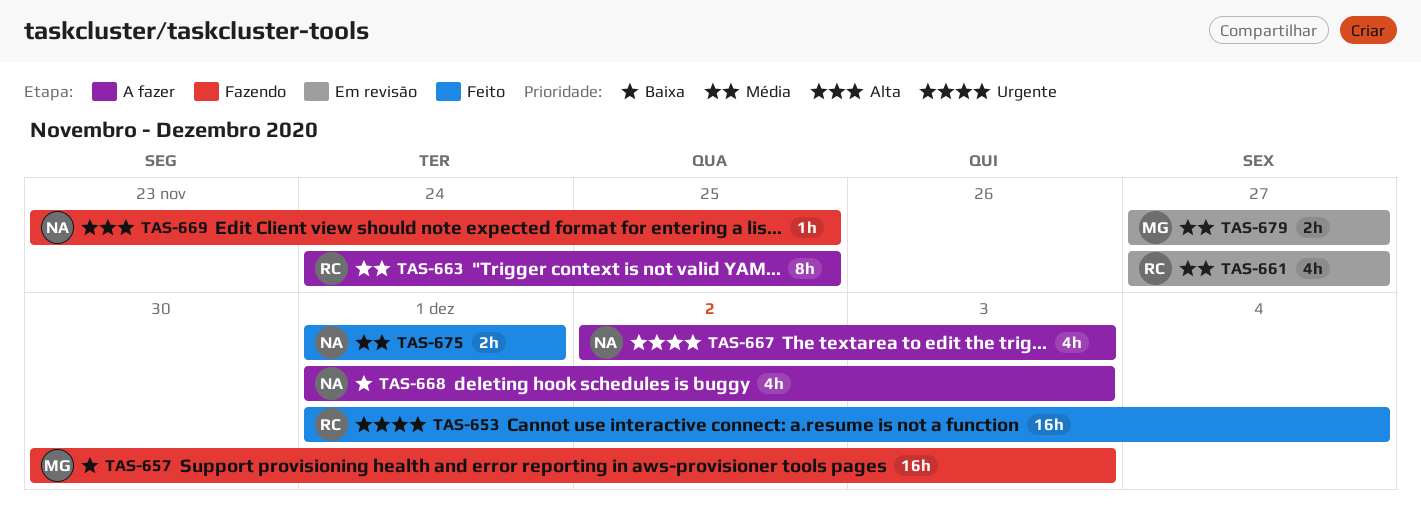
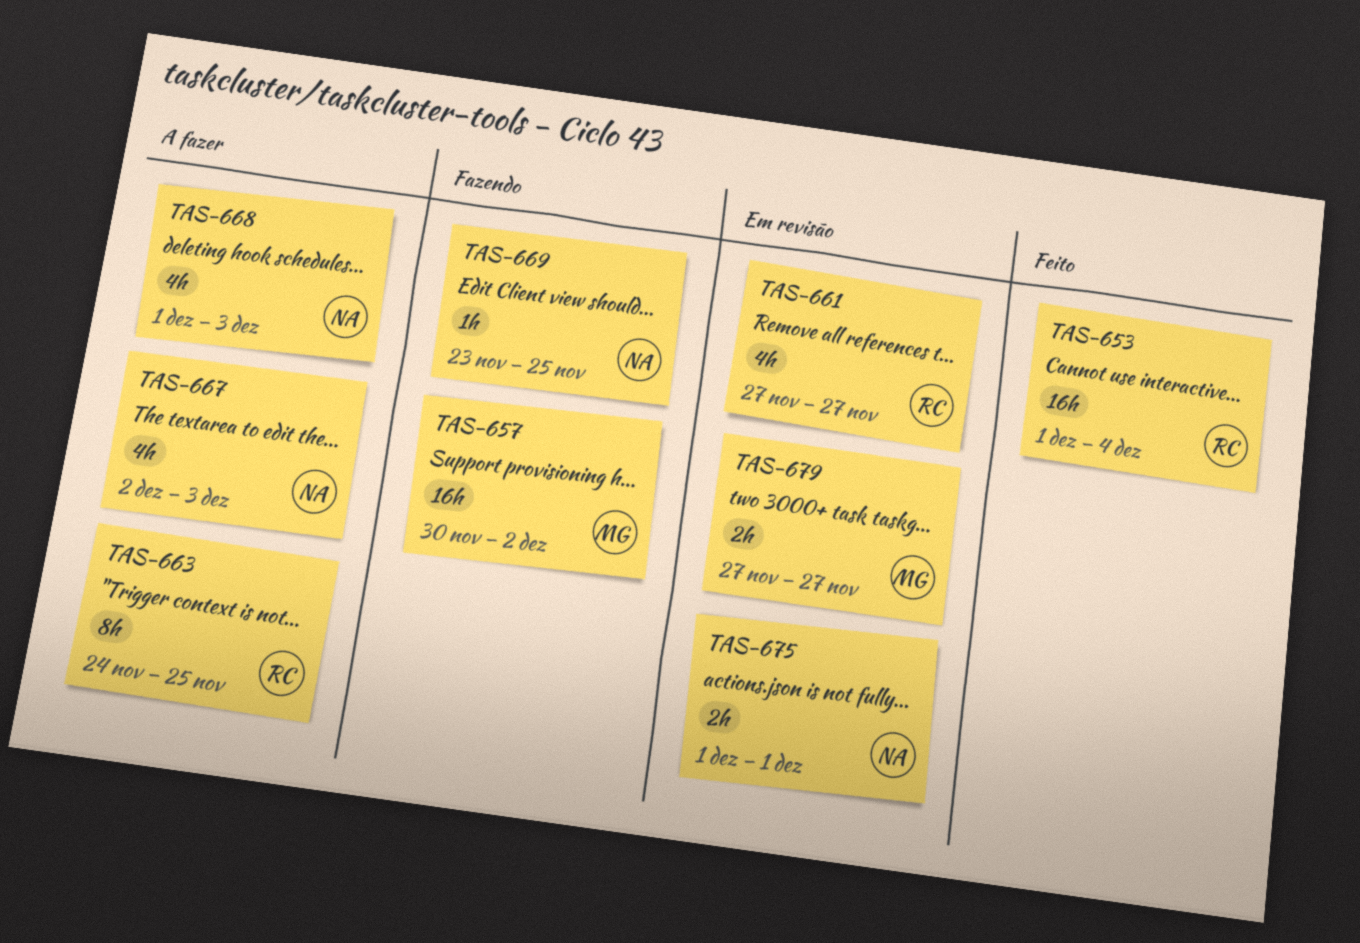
TAS-657, due: Dec 3 -> Dec 2
TAS-675, status: Feito -> Em revisão

